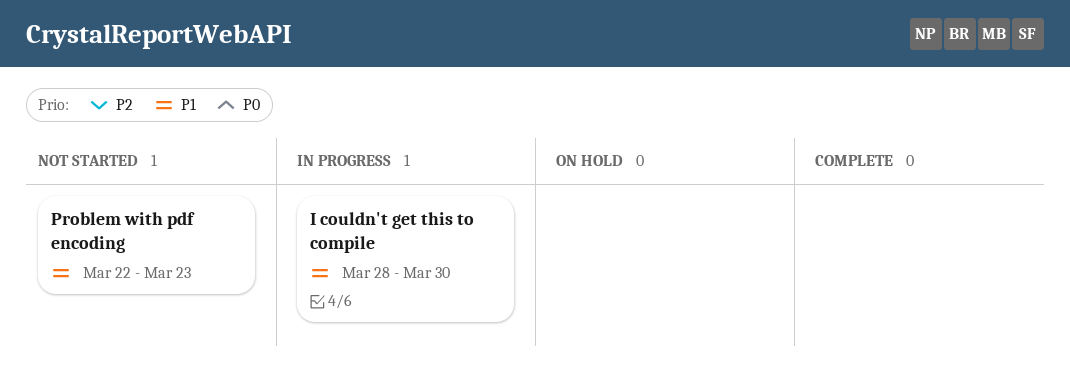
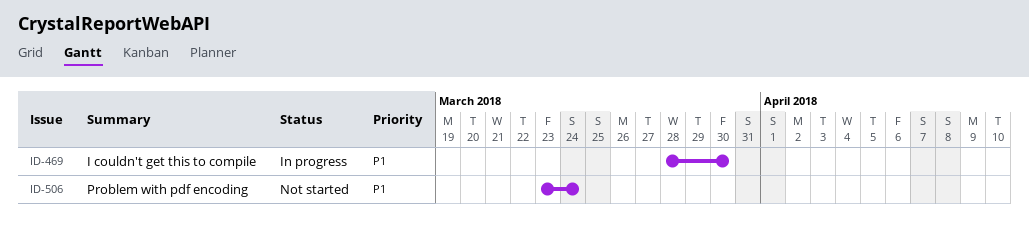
Problem with pdf encoding, start: Mar 22 -> Mar 23
Problem with pdf encoding, due: Mar 23 -> Mar 24

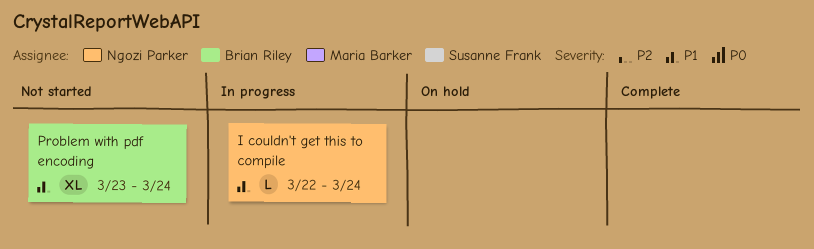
I couldn't get this to compile, start: Mar 28 -> Mar 22
I couldn't get this to compile, due: Mar 30 -> Mar 24

